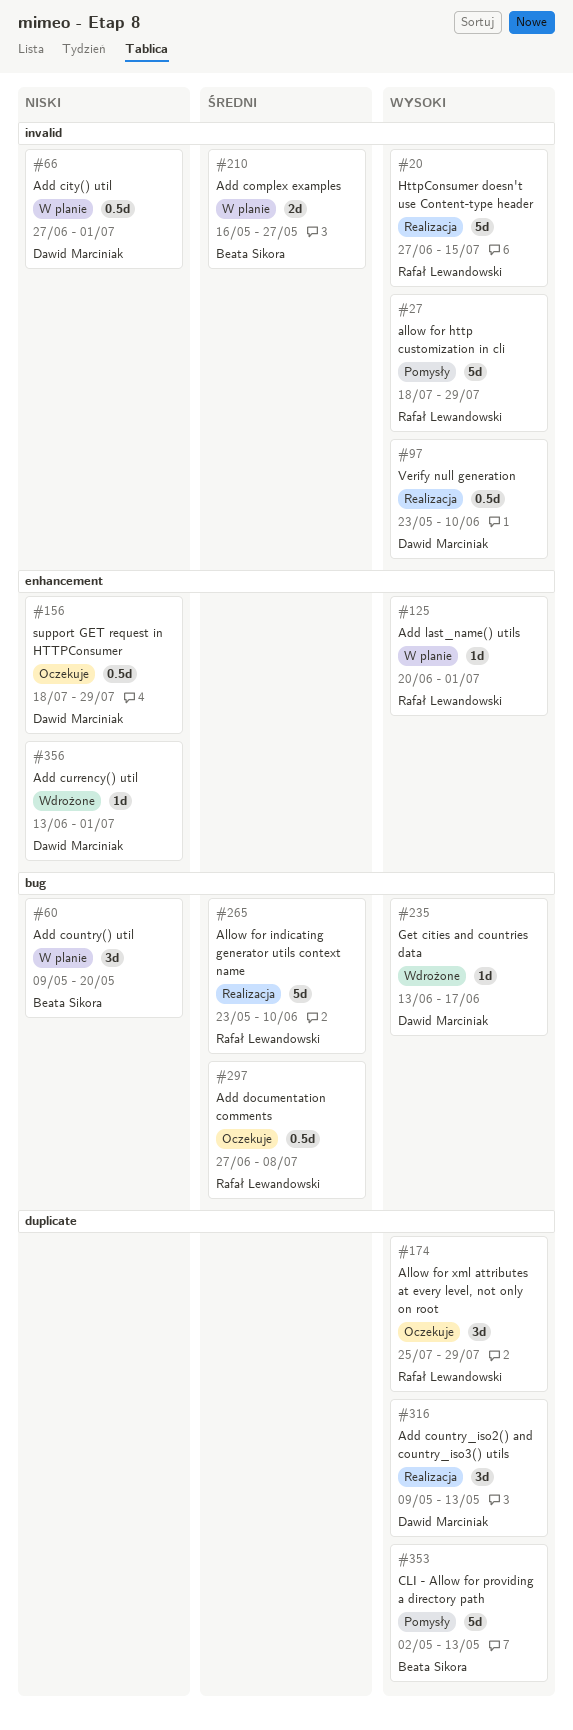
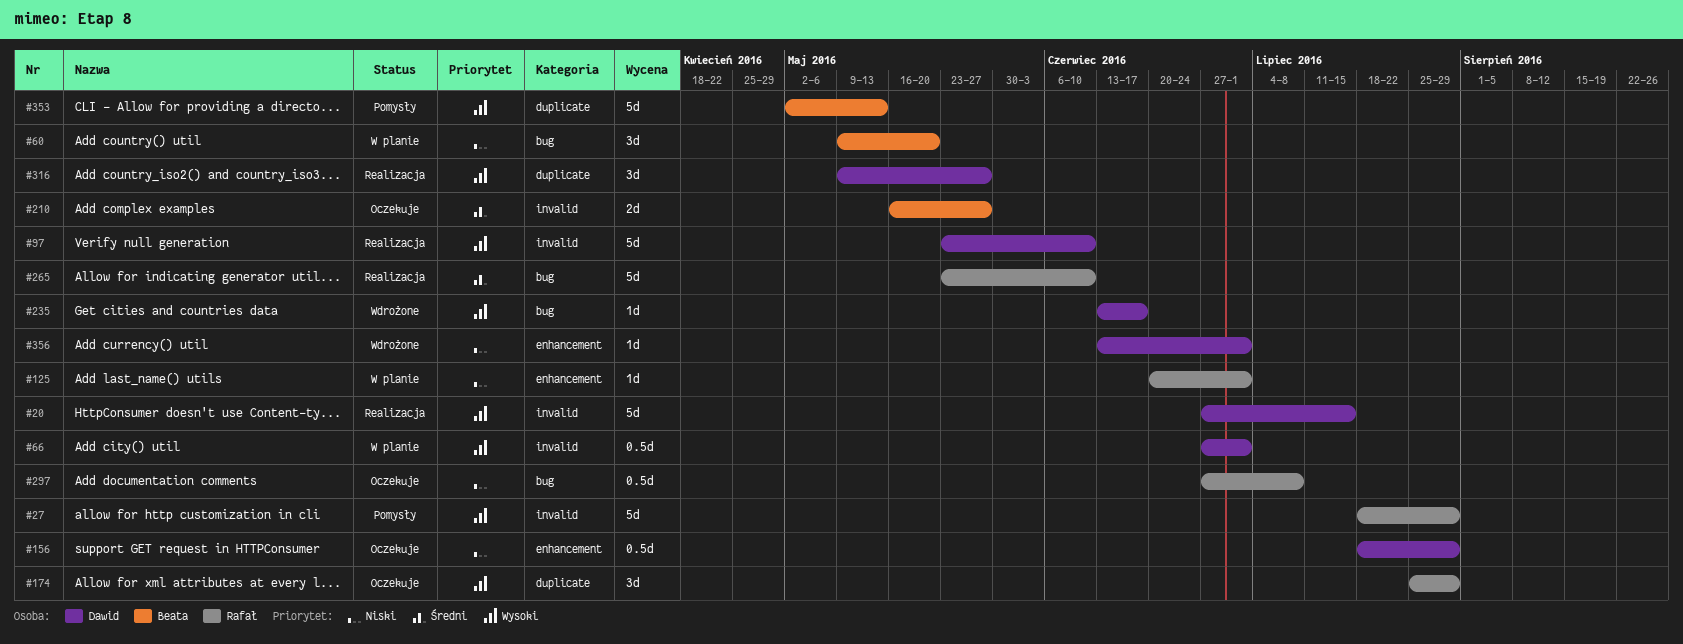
#20, owner: Rafał Lewandowski -> Dawid Marciniak
#66, priority: Niski -> Wysoki
#97, estimate: 0.5d -> 5d
#125, priority: Wysoki -> Niski
#210, status: W planie -> Oczekuje
#297, priority: Średni -> Niski
#316, due: May 13 -> May 27

